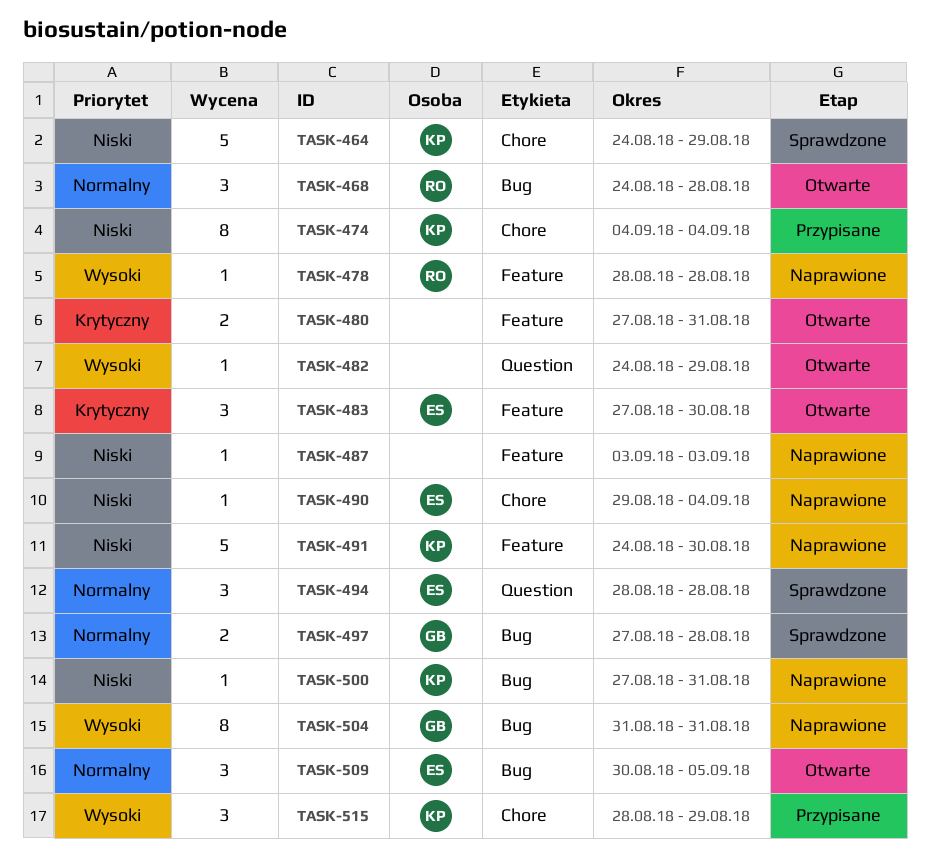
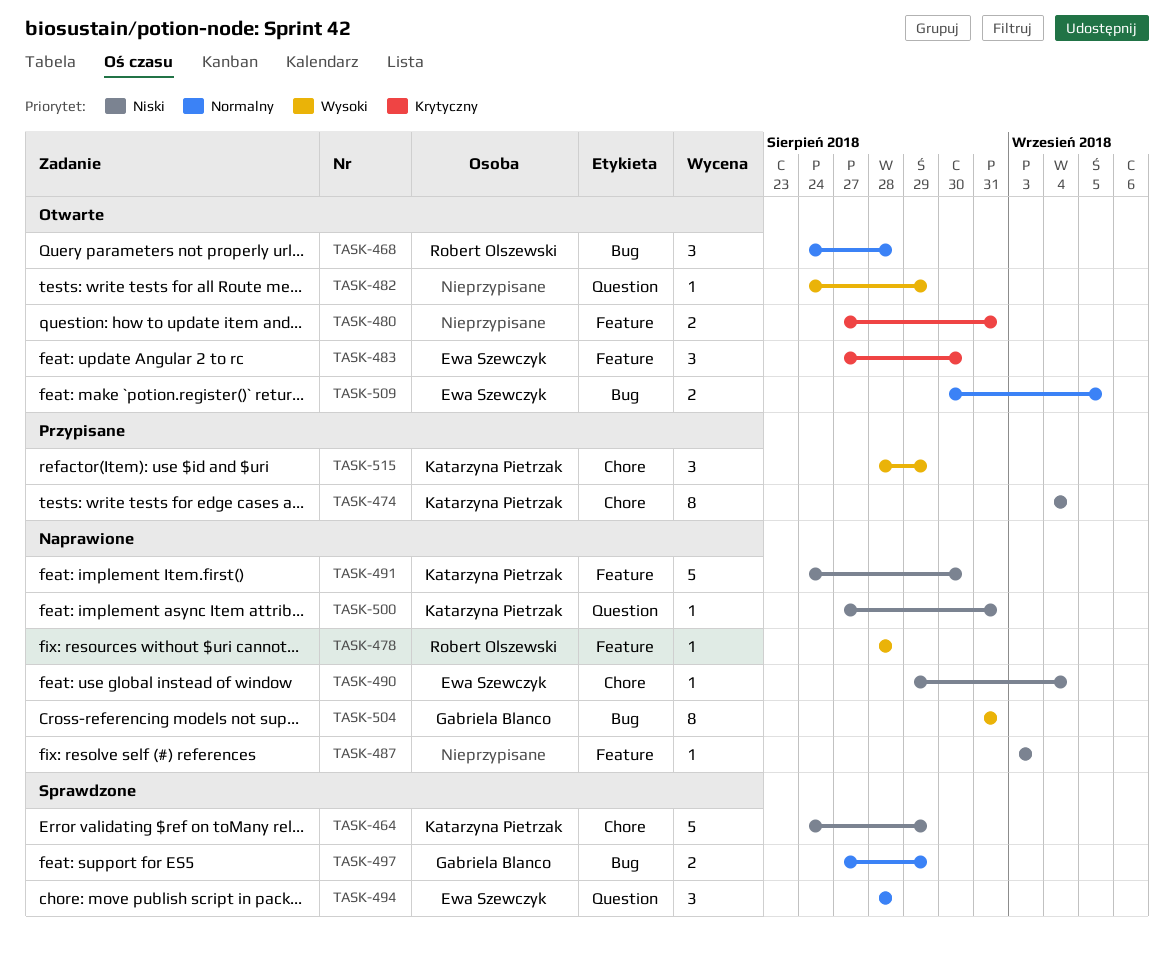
TASK-497, due: Aug 28 -> Aug 29
TASK-500, label: Bug -> Question
TASK-509, estimate: 3 -> 2

